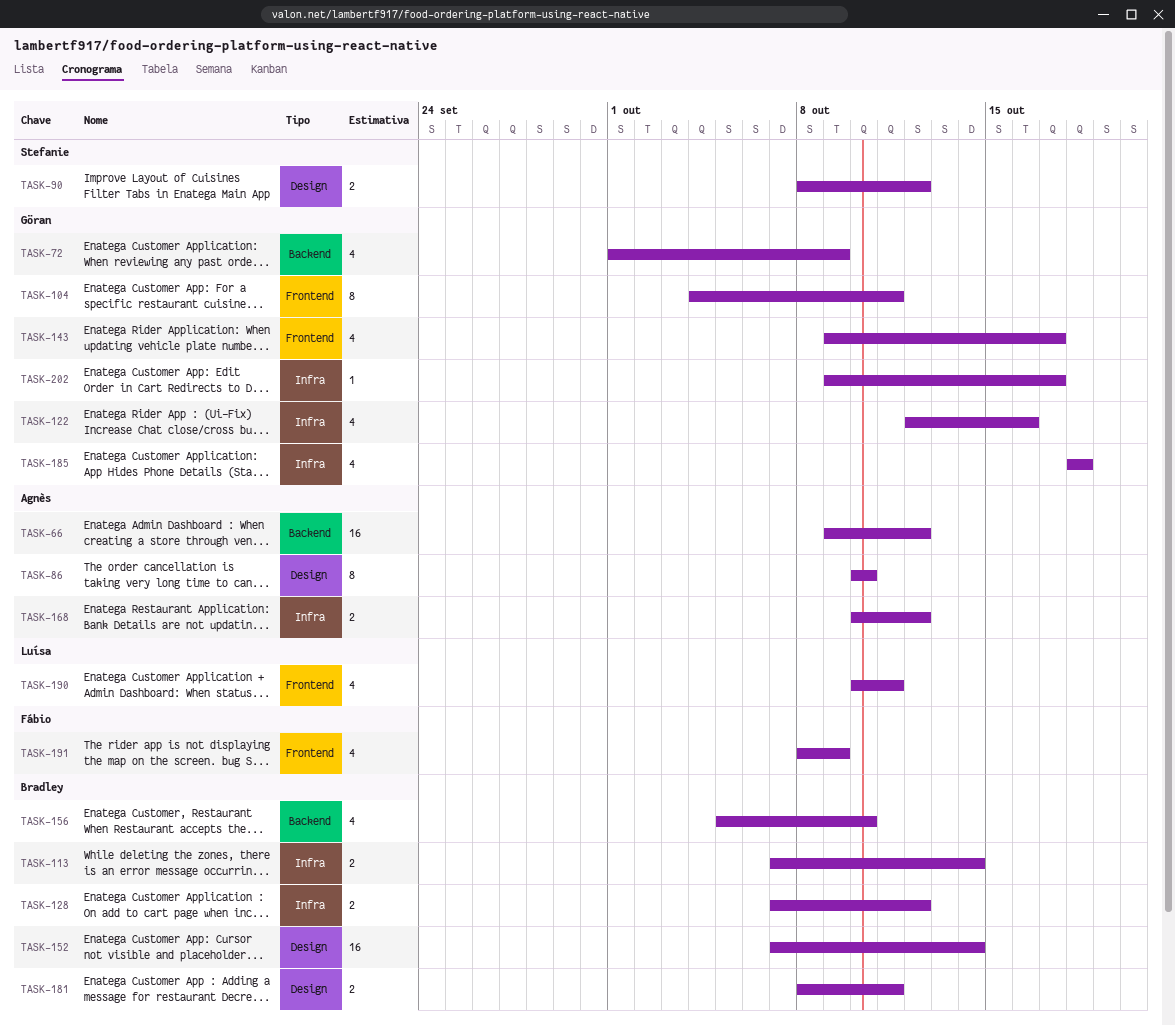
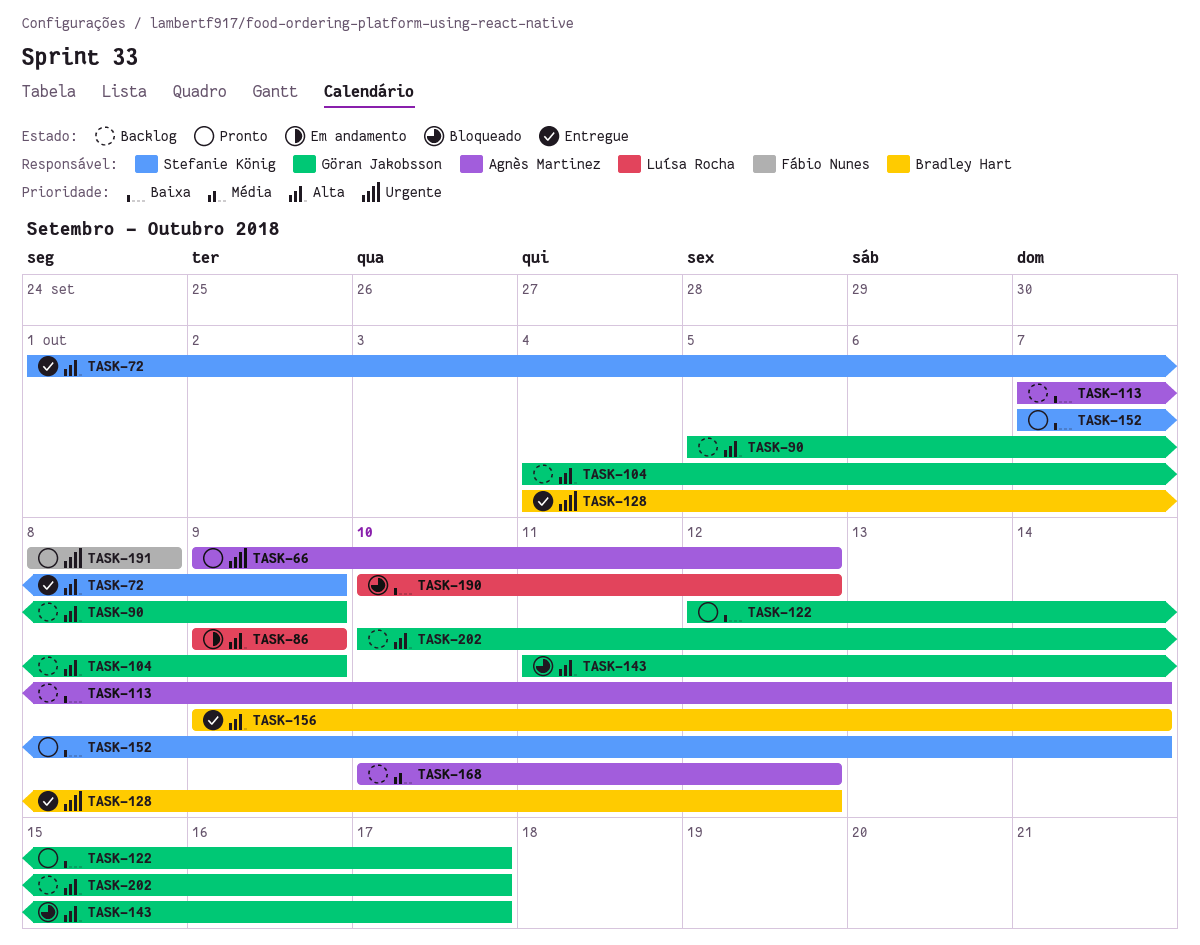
TASK-72, owner: Göran Jakobsson -> Stefanie König
TASK-86, owner: Agnès Martinez -> Luísa Rocha
TASK-86, start: Oct 10 -> Oct 9
TASK-86, due: Oct 10 -> Oct 9
TASK-90, owner: Stefanie König -> Göran Jakobsson
TASK-90, start: Oct 8 -> Oct 5
TASK-90, due: Oct 12 -> Oct 9
TASK-104, due: Oct 11 -> Oct 9
TASK-113, owner: Bradley Hart -> Agnès Martinez
TASK-122, due: Oct 16 -> Oct 17
TASK-128, start: Oct 7 -> Oct 4
TASK-143, start: Oct 9 -> Oct 11
TASK-152, owner: Bradley Hart -> Stefanie König
TASK-156, start: Oct 5 -> Oct 9
TASK-156, due: Oct 10 -> Oct 14
TASK-181: present -> none
TASK-185: present -> none
TASK-190, due: Oct 11 -> Oct 12
TASK-191, due: Oct 9 -> Oct 8
TASK-202, start: Oct 9 -> Oct 10

